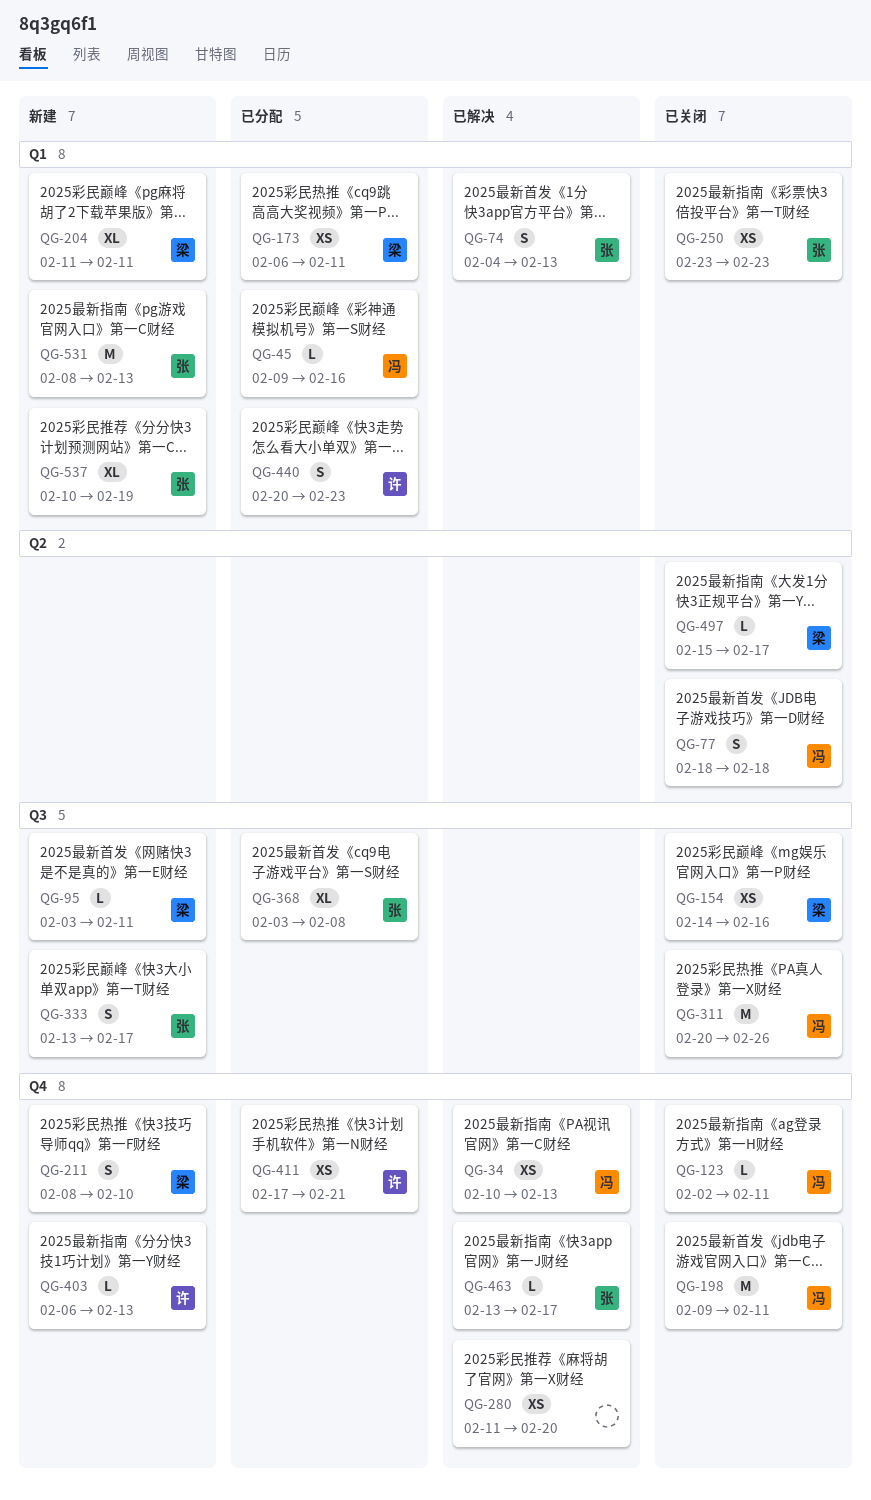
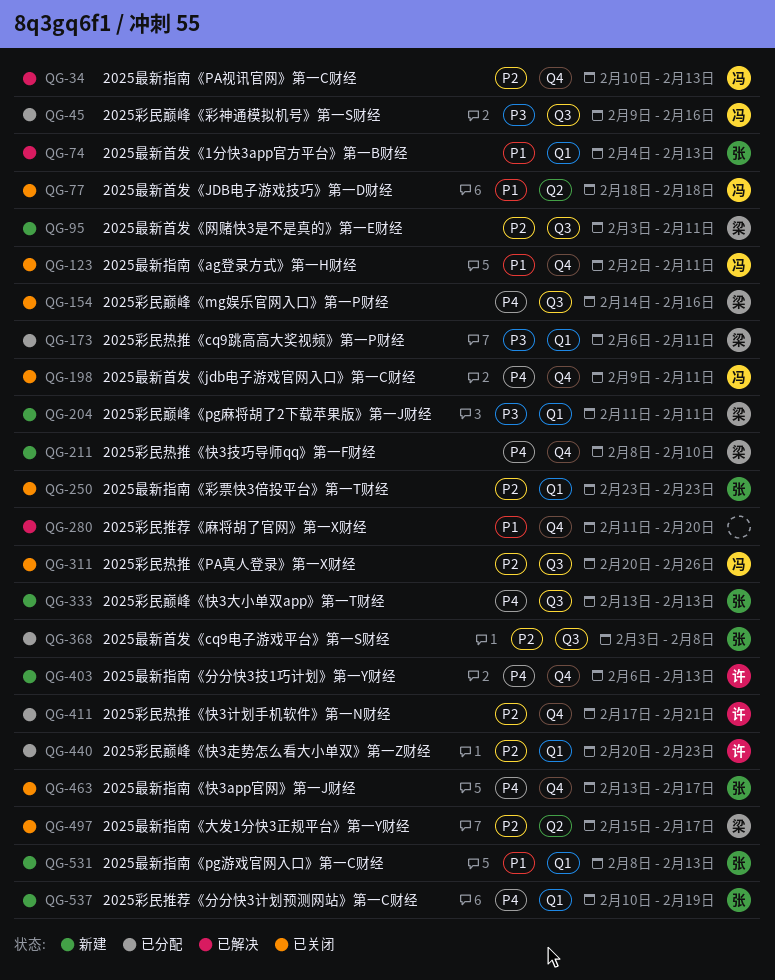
QG-45, label: Q1 -> Q3
QG-333, due: Feb 17 -> Feb 13
QG-463, status: 已解决 -> 已关闭

